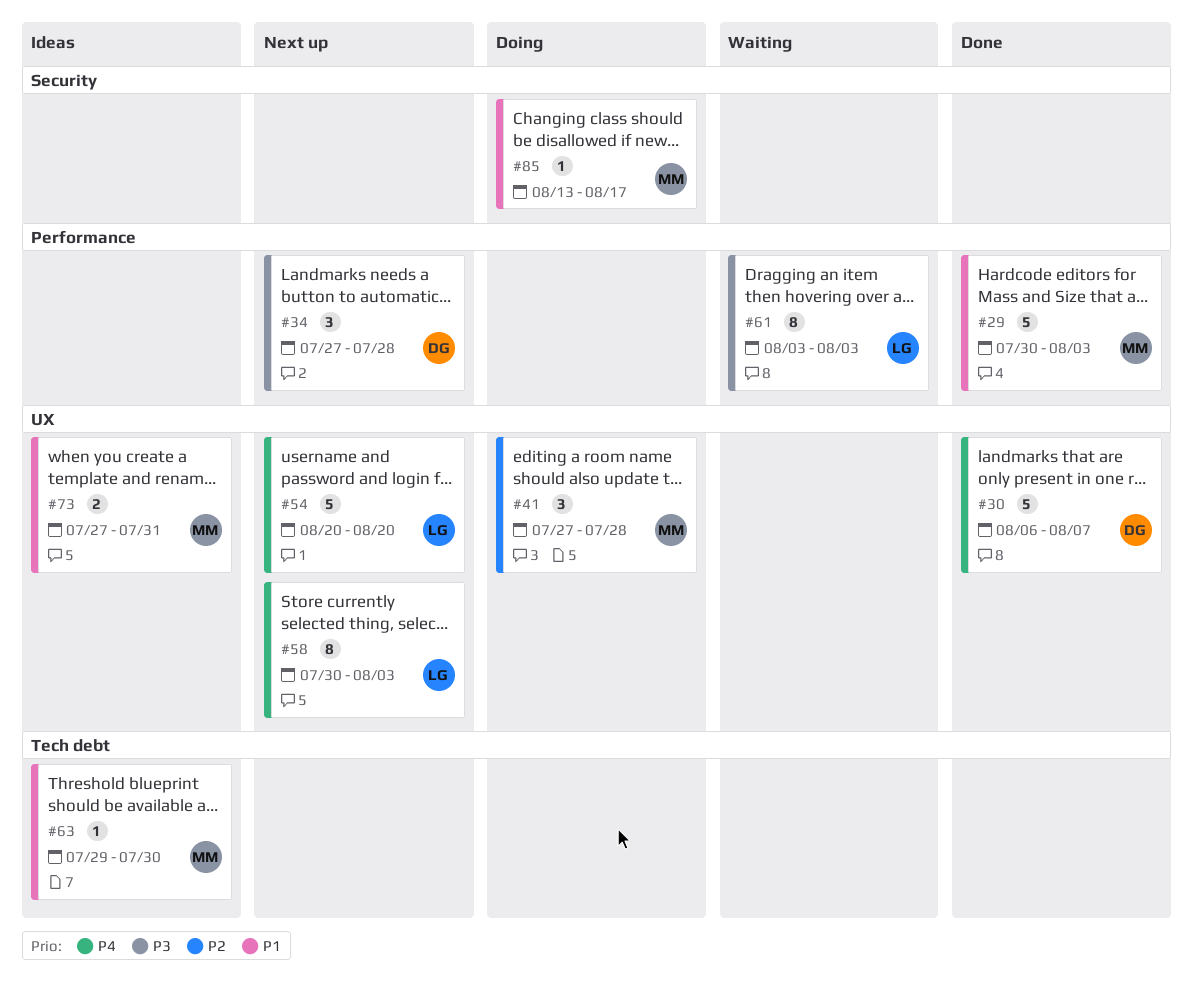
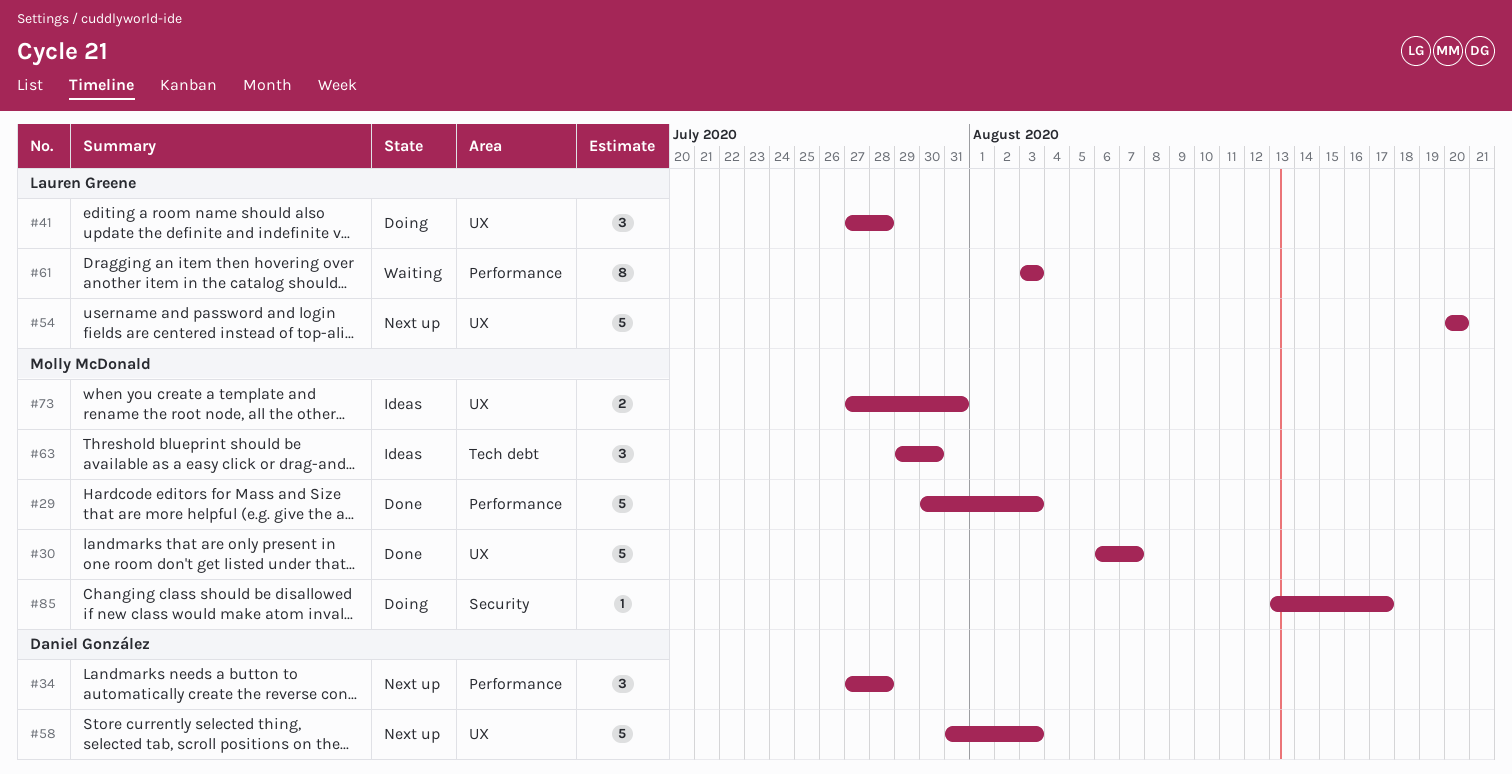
#30, owner: Daniel González -> Molly McDonald
#41, owner: Molly McDonald -> Lauren Greene
#58, owner: Lauren Greene -> Daniel González
#58, estimate: 8 -> 5
#58, start: Jul 30 -> Jul 31
#63, estimate: 1 -> 3

